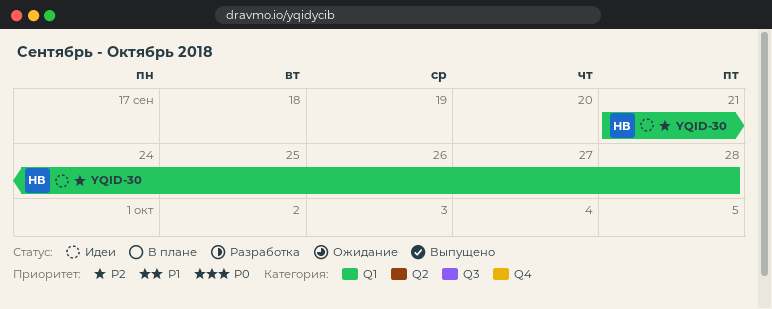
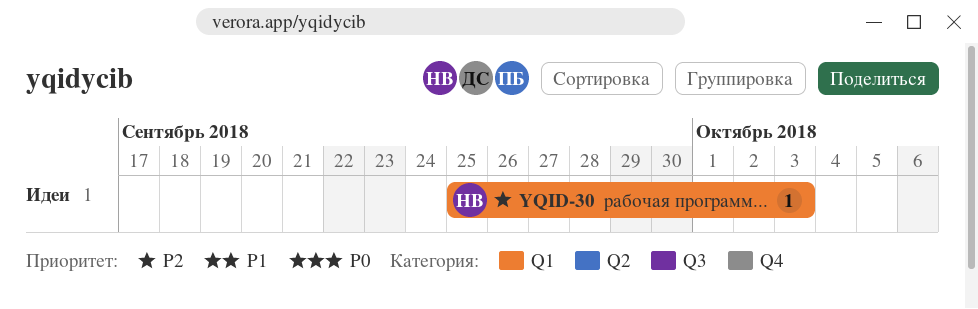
YQID-30, start: Sep 21 -> Sep 25
YQID-30, due: Sep 28 -> Oct 3

